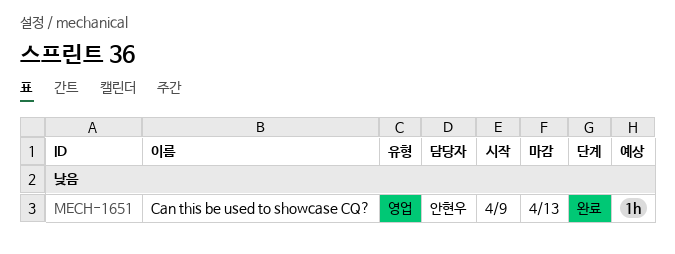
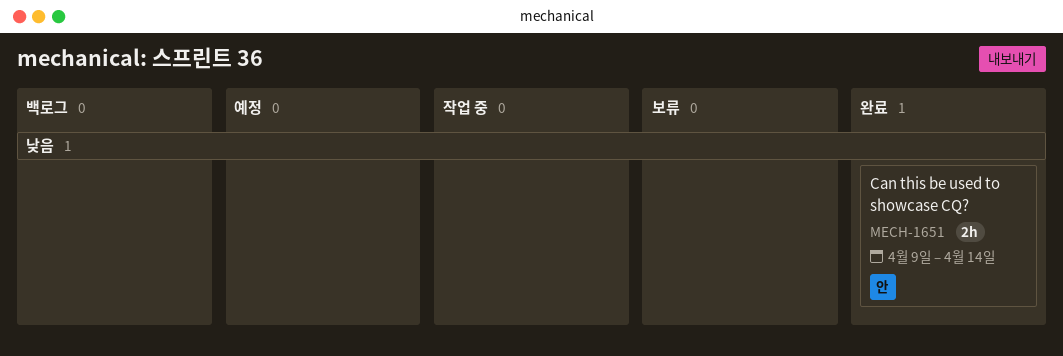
MECH-1651, estimate: 1h -> 2h
MECH-1651, due: Apr 13 -> Apr 14

